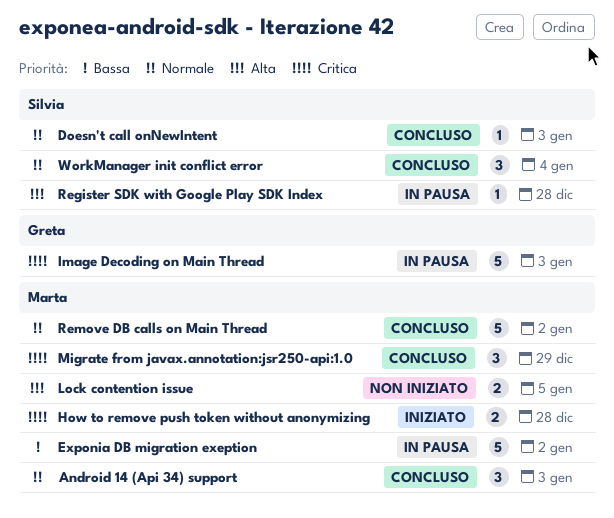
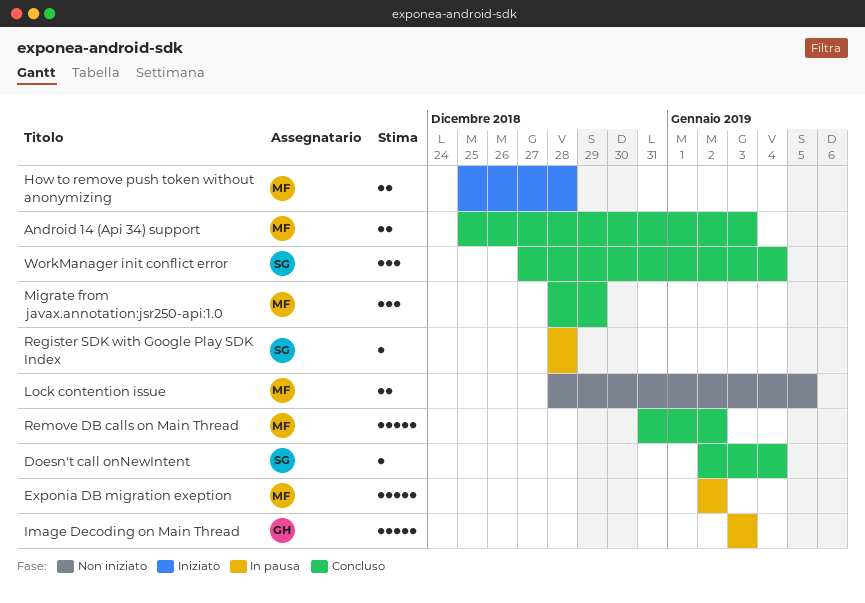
Android 14 (Api 34) support, estimate: 3 -> 2
Doesn't call onNewIntent, due: Jan 3 -> Jan 4

